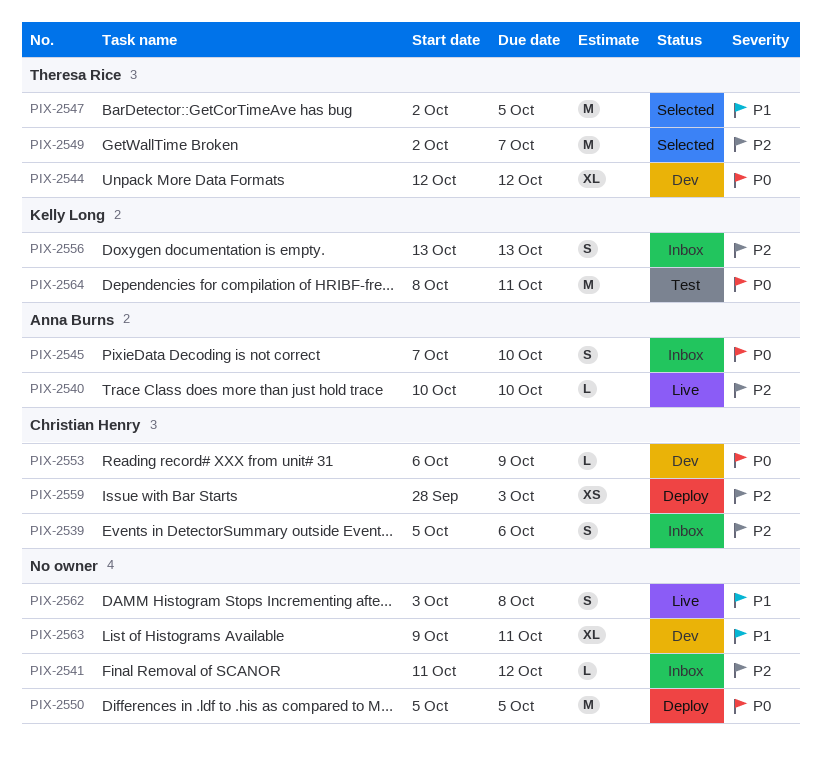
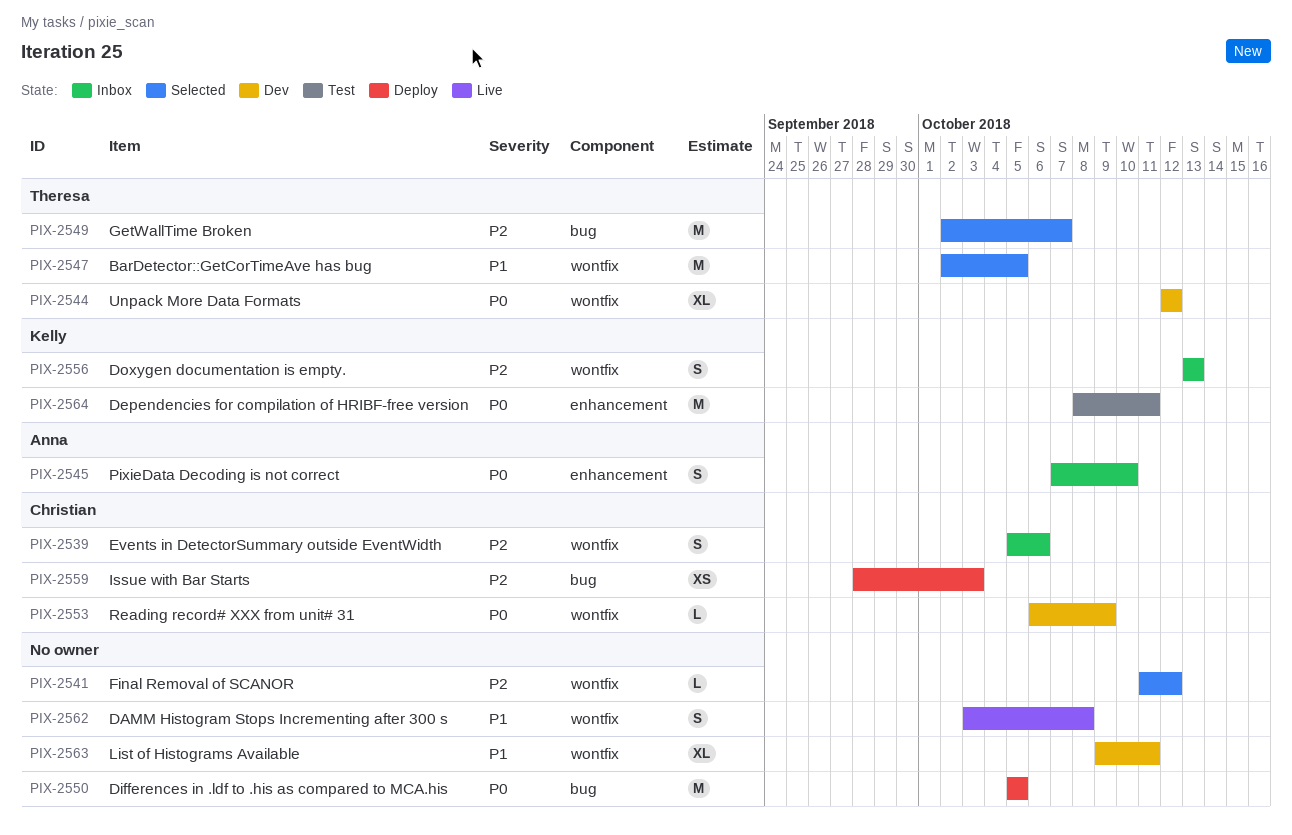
PIX-2540: present -> none
PIX-2541, status: Inbox -> Selected

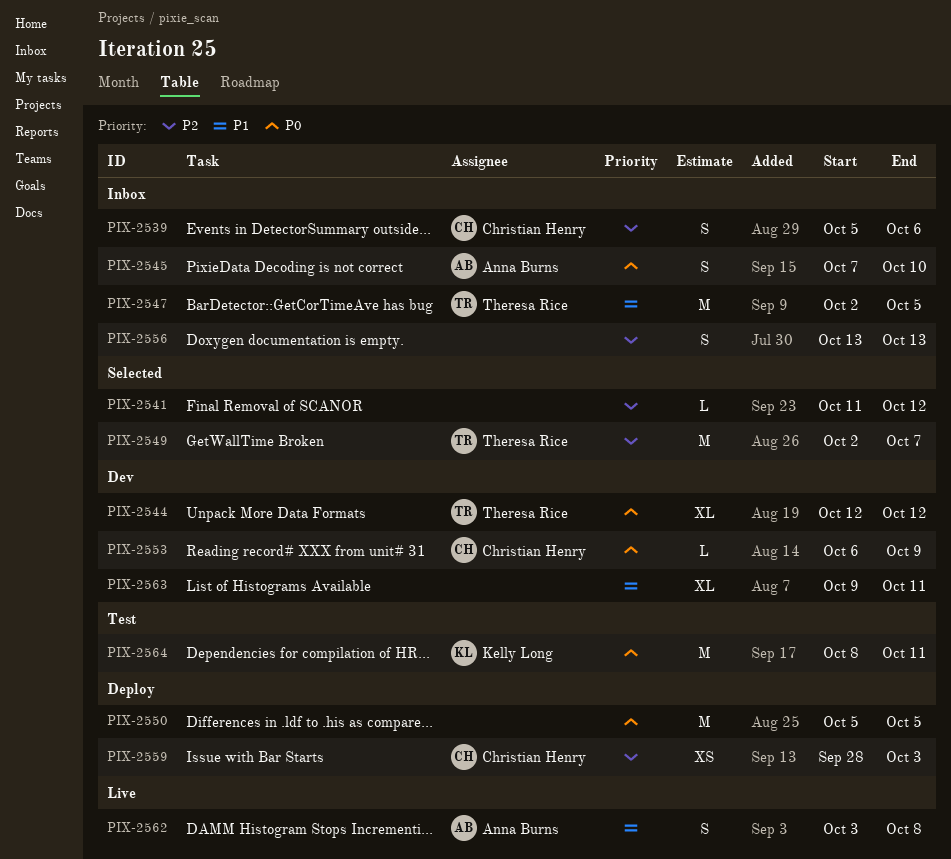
PIX-2547, status: Selected -> Inbox
PIX-2556, owner: Kelly Long -> none
PIX-2562, owner: none -> Anna Burns

